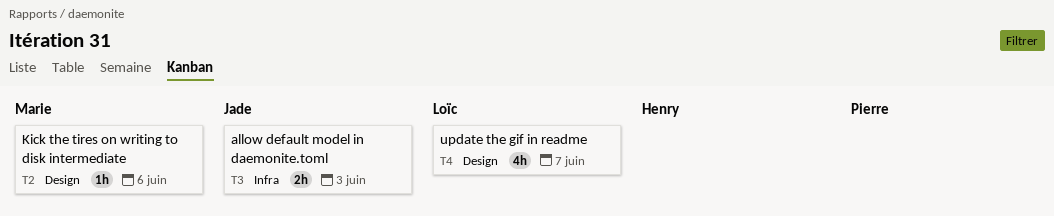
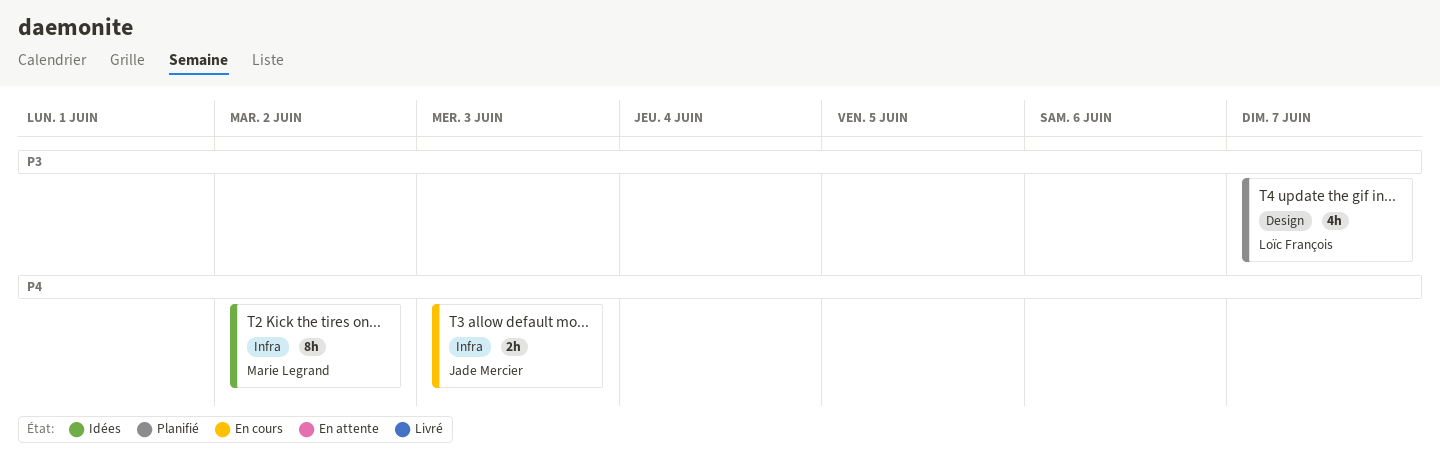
T2, label: Design -> Infra
T2, estimate: 1h -> 8h
T2, due: Jun 6 -> Jun 2

